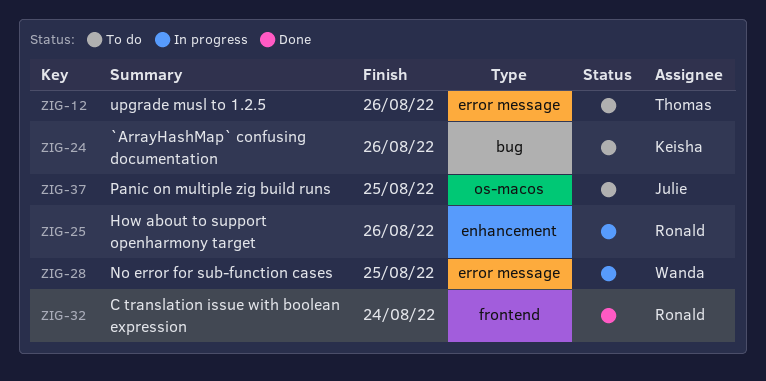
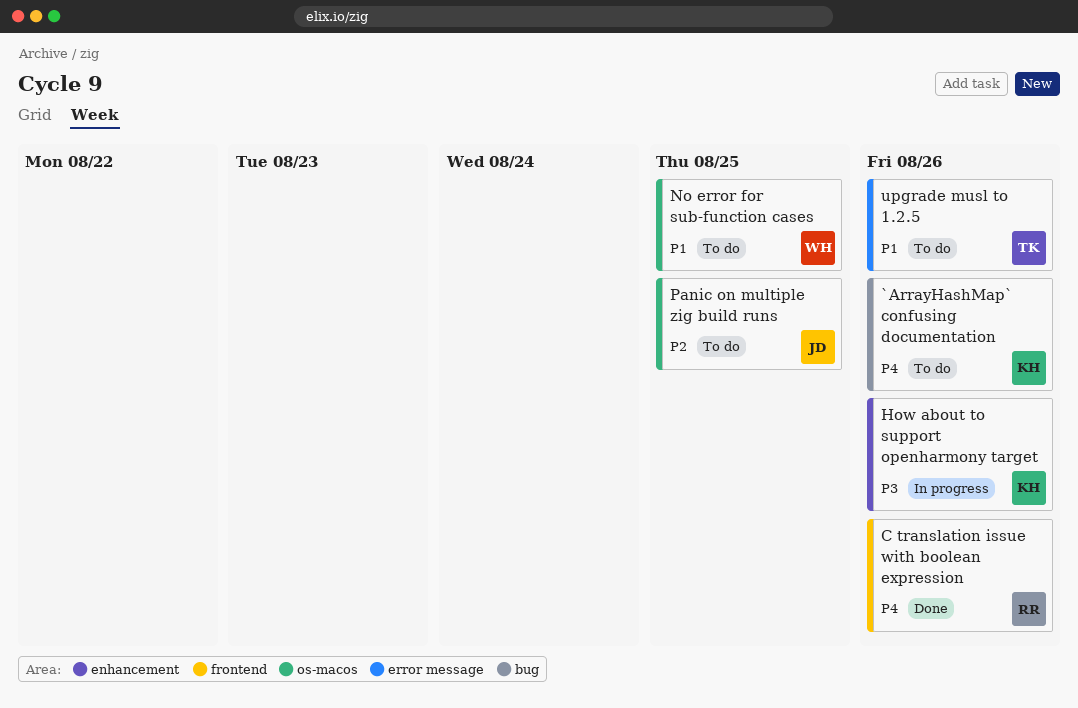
C translation issue with boolean expression, due: Aug 24 -> Aug 26
How about to support openharmony target, owner: Ronald -> Keisha
No error for sub-function cases, status: In progress -> To do
No error for sub-function cases, label: error message -> os-macos

